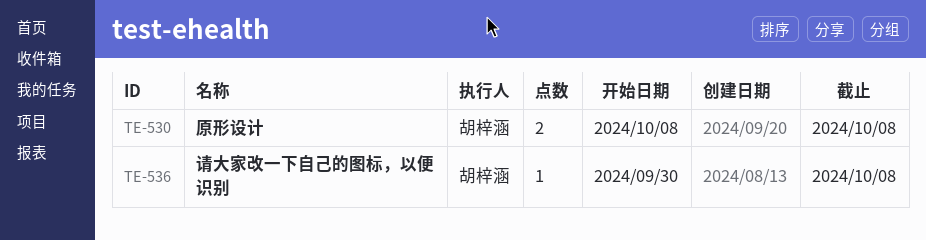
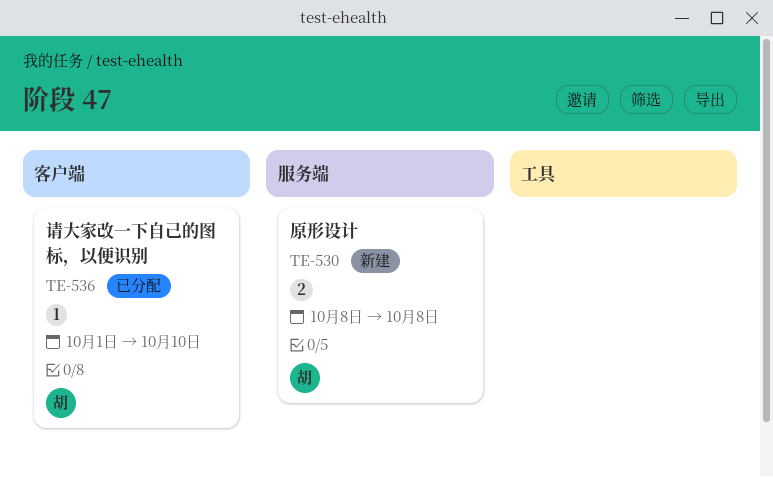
TE-536, start: Sep 30 -> Oct 1
TE-536, due: Oct 8 -> Oct 10

